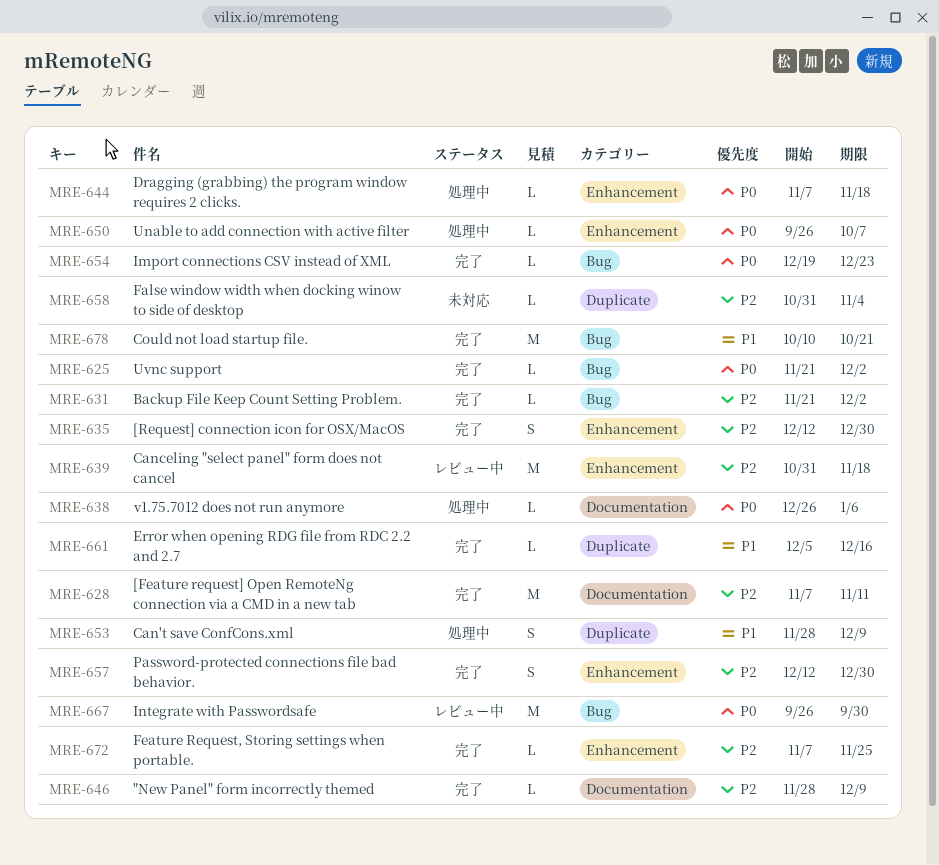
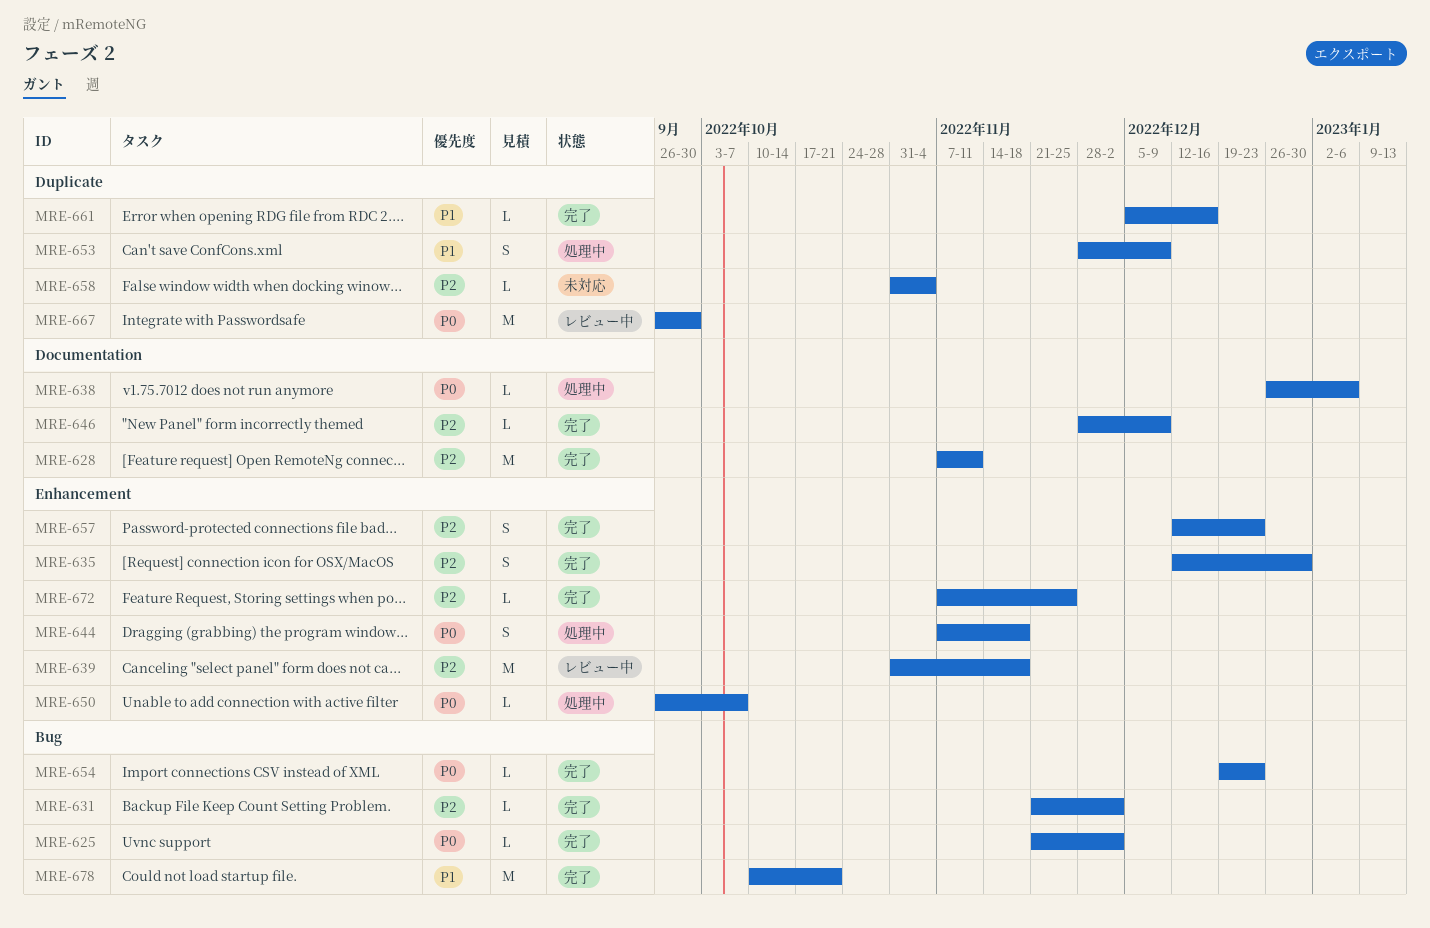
MRE-644, estimate: L -> S
MRE-657, due: Dec 30 -> Dec 23
MRE-667, label: Bug -> Duplicate

